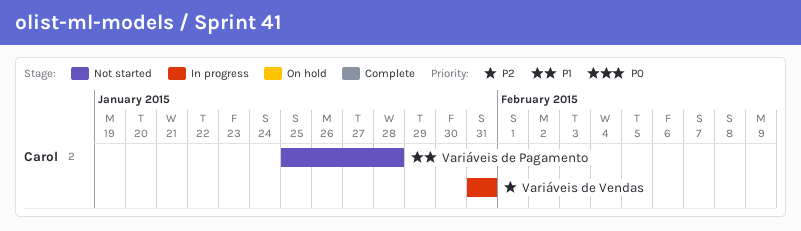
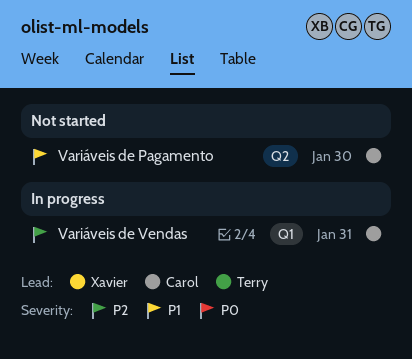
Variáveis de Pagamento, due: Jan 28 -> Jan 30

